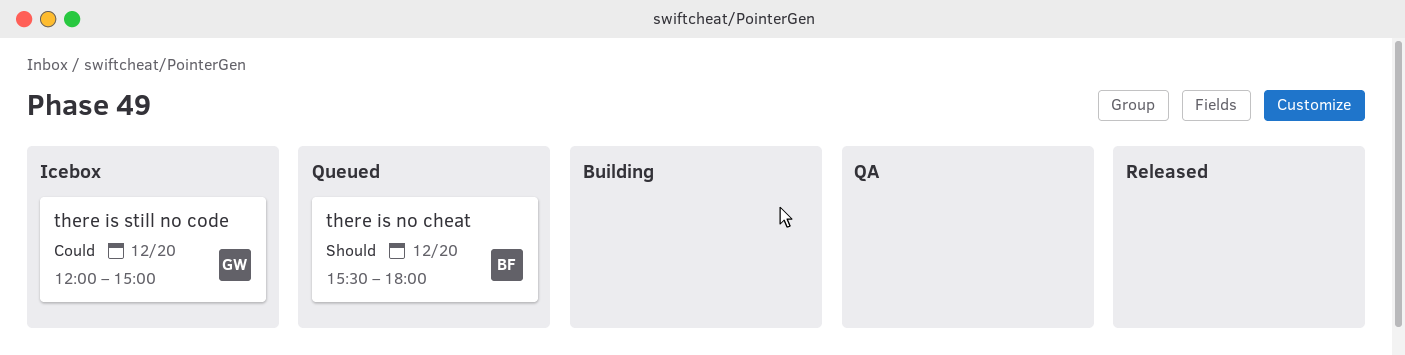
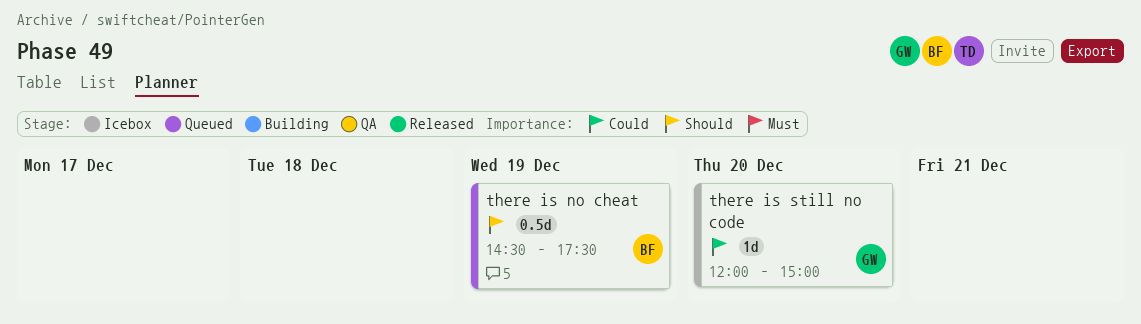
there is no cheat, day: Dec 20 -> Dec 19
there is no cheat, begins: 15:30 -> 14:30
there is no cheat, ends: 18:00 -> 17:30

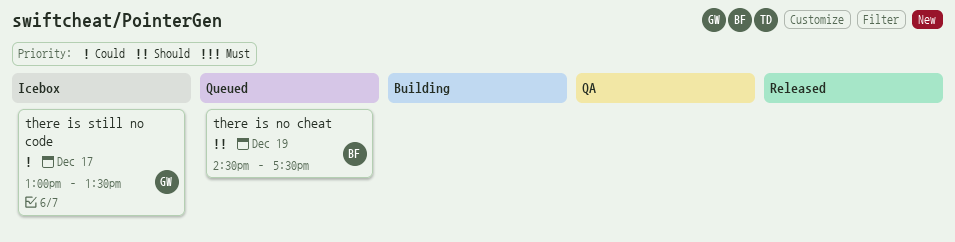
there is still no code, day: Dec 20 -> Dec 17
there is still no code, begins: 12:00 -> 13:00
there is still no code, ends: 15:00 -> 13:30

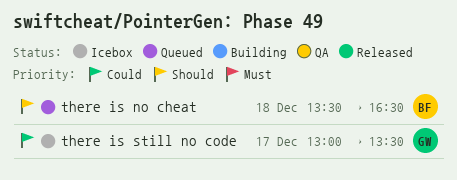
there is no cheat, day: Dec 19 -> Dec 18
there is no cheat, begins: 14:30 -> 13:30
there is no cheat, ends: 17:30 -> 16:30

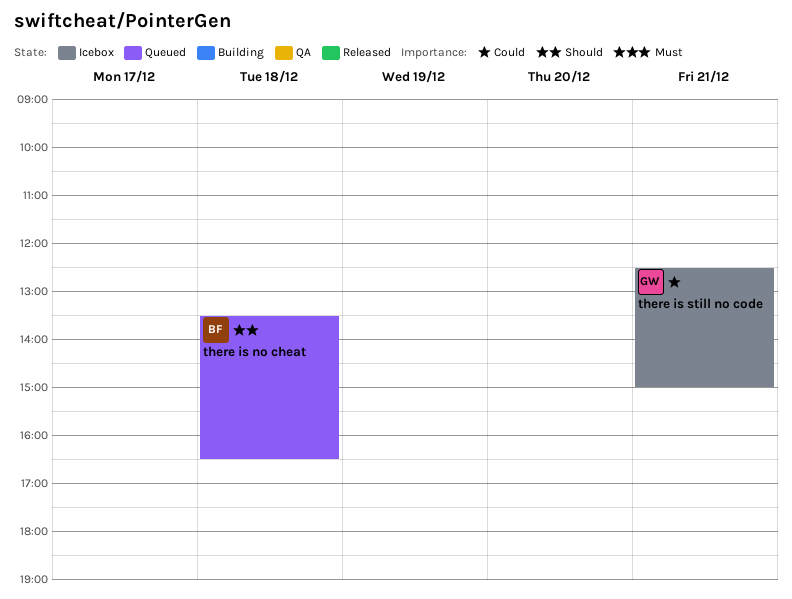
there is still no code, day: Dec 17 -> Dec 21
there is still no code, begins: 13:00 -> 12:30
there is still no code, ends: 13:30 -> 15:00

